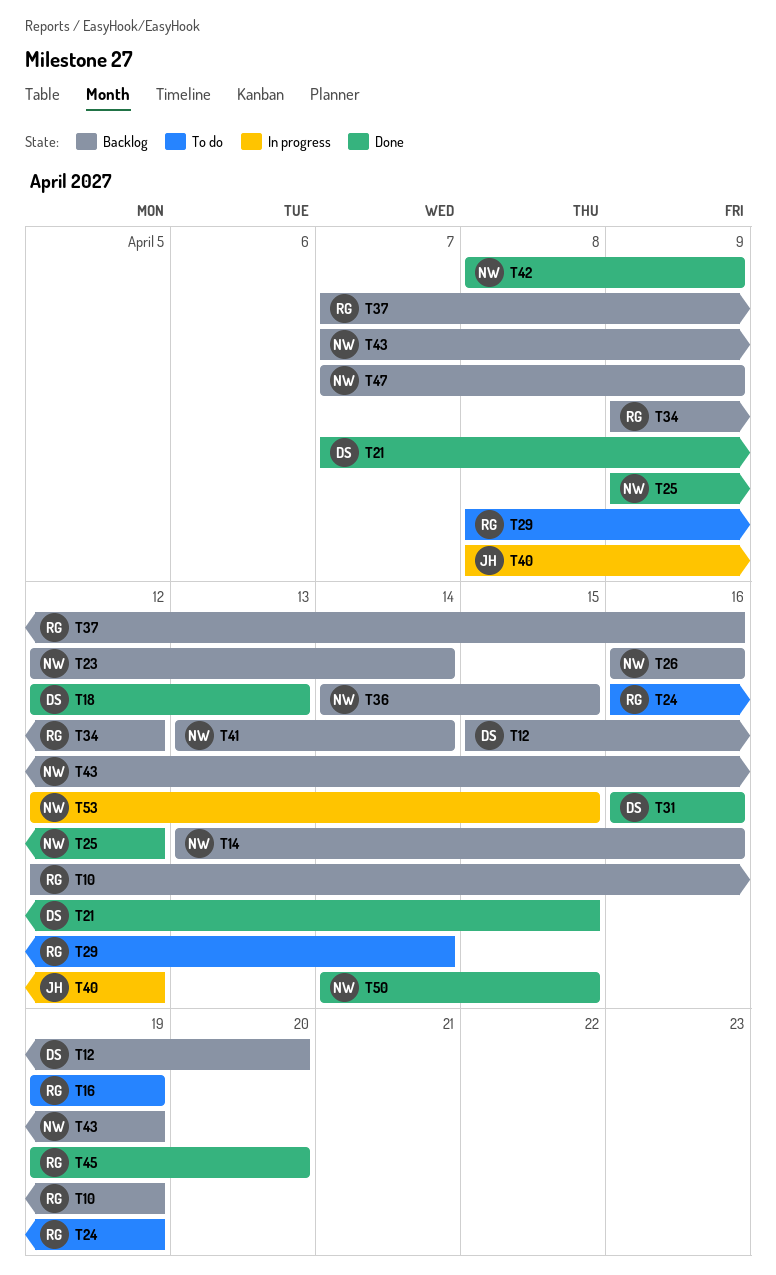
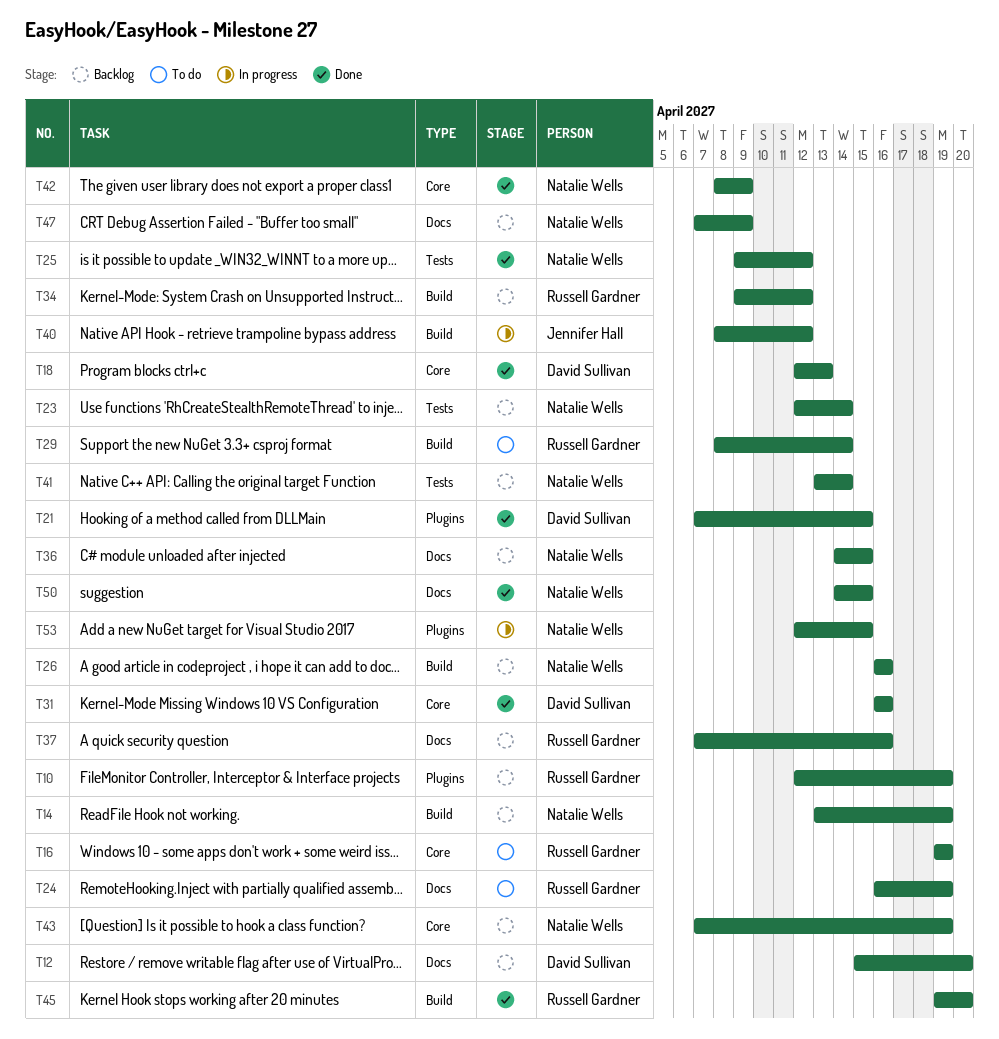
T14, due: Apr 16 -> Apr 19

